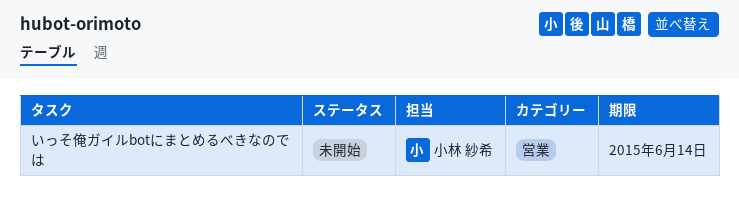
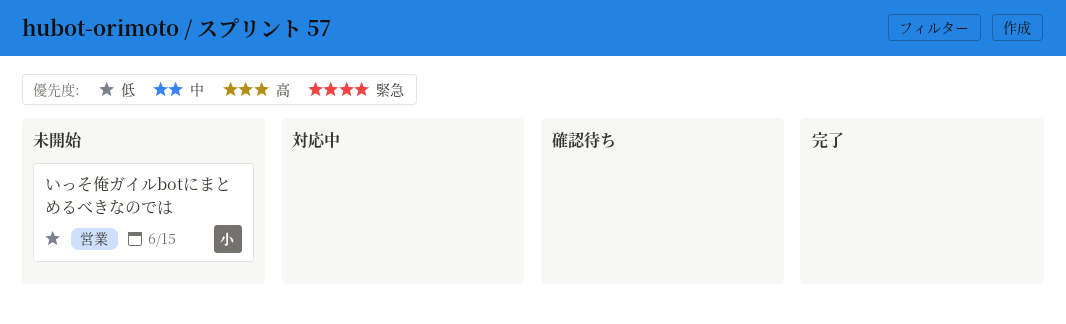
いっそ俺ガイルbotにまとめるべきなのでは, due: Jun 14 -> Jun 15

